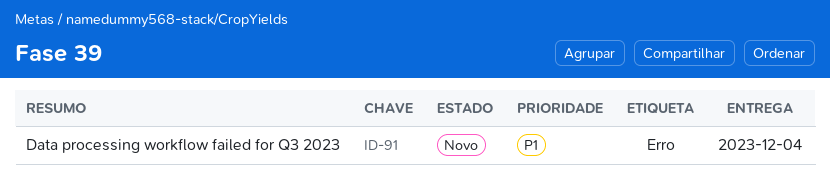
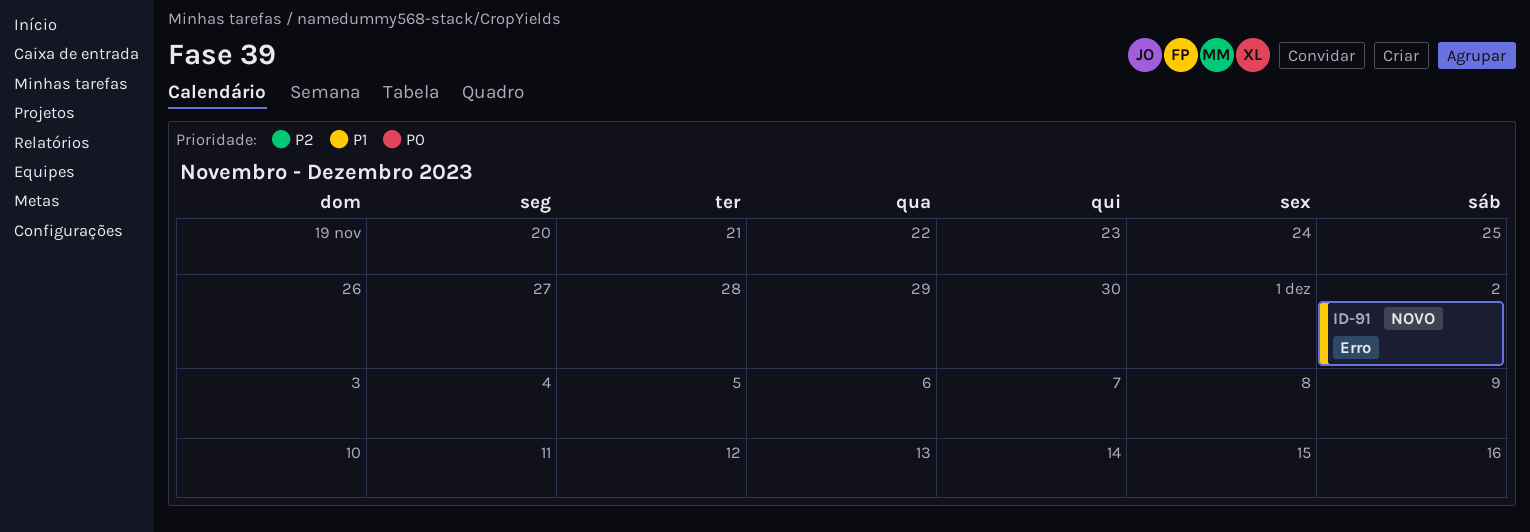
ID-91, due: Dec 4 -> Dec 2

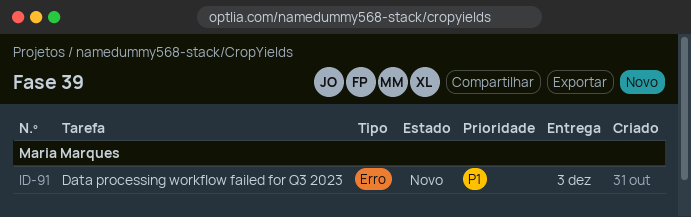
ID-91, due: Dec 2 -> Dec 3

